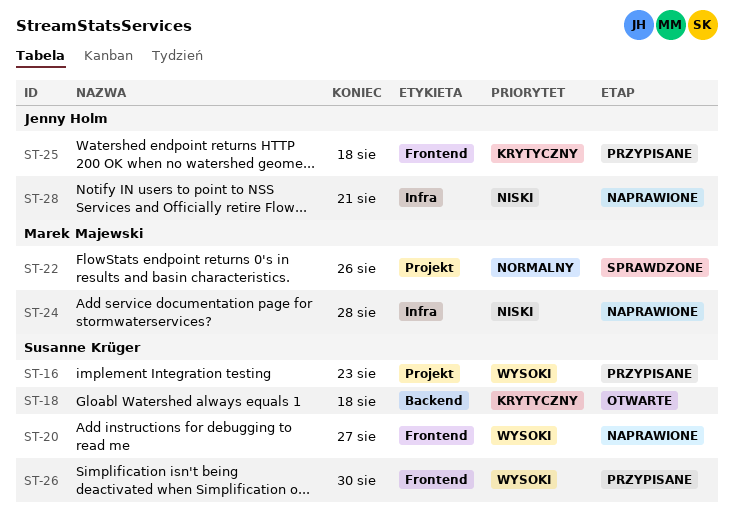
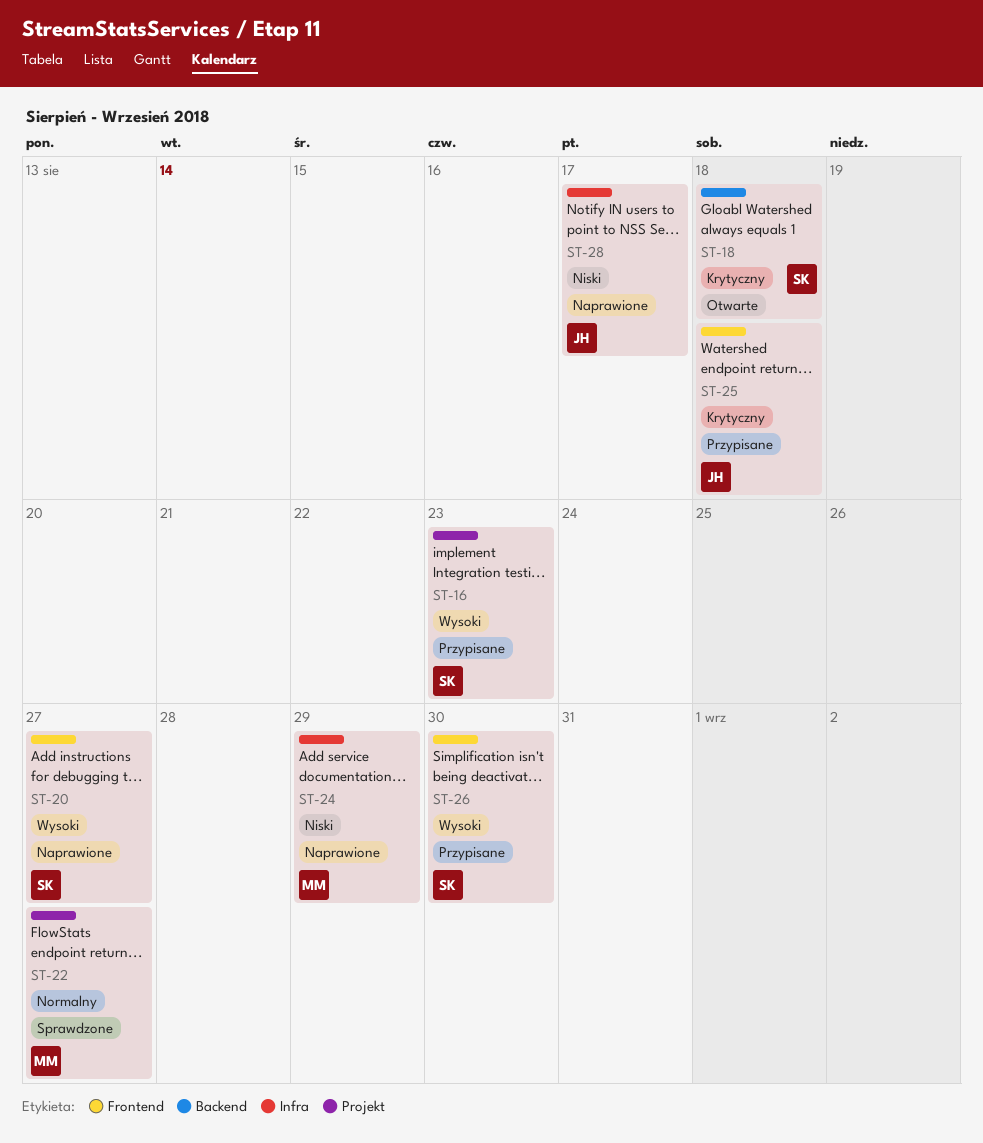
ST-22, due: Aug 26 -> Aug 27
ST-24, due: Aug 28 -> Aug 29
ST-28, due: Aug 21 -> Aug 17

